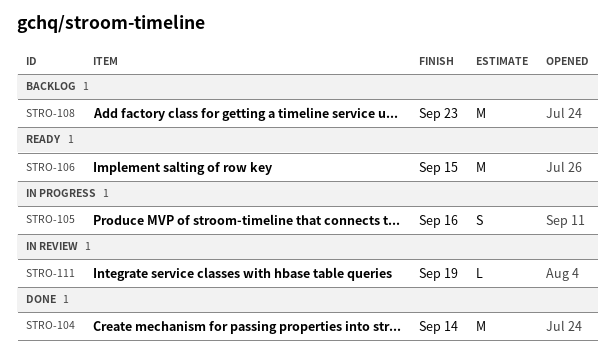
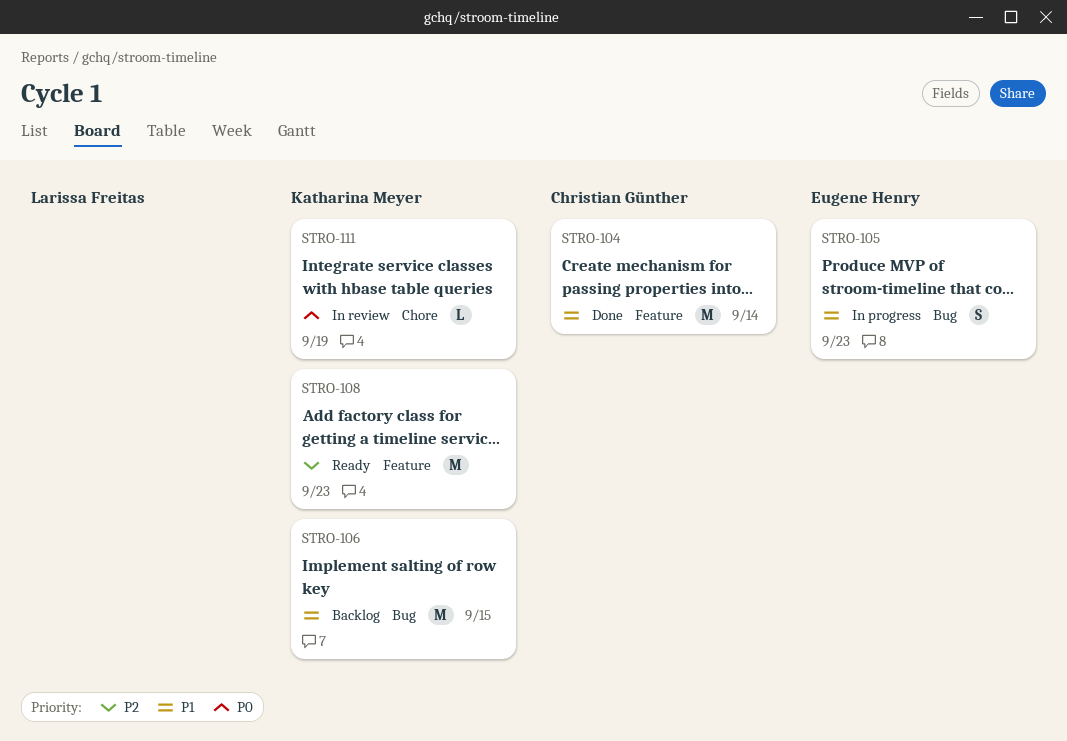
STRO-105, due: Sep 16 -> Sep 23
STRO-106, status: Ready -> Backlog
STRO-108, status: Backlog -> Ready

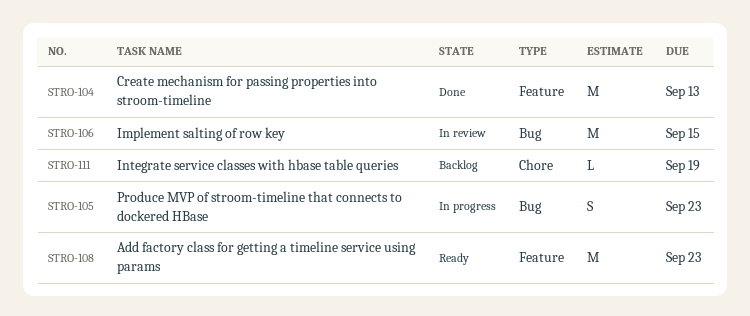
STRO-104, due: Sep 14 -> Sep 13
STRO-106, status: Backlog -> In review
STRO-111, status: In review -> Backlog

